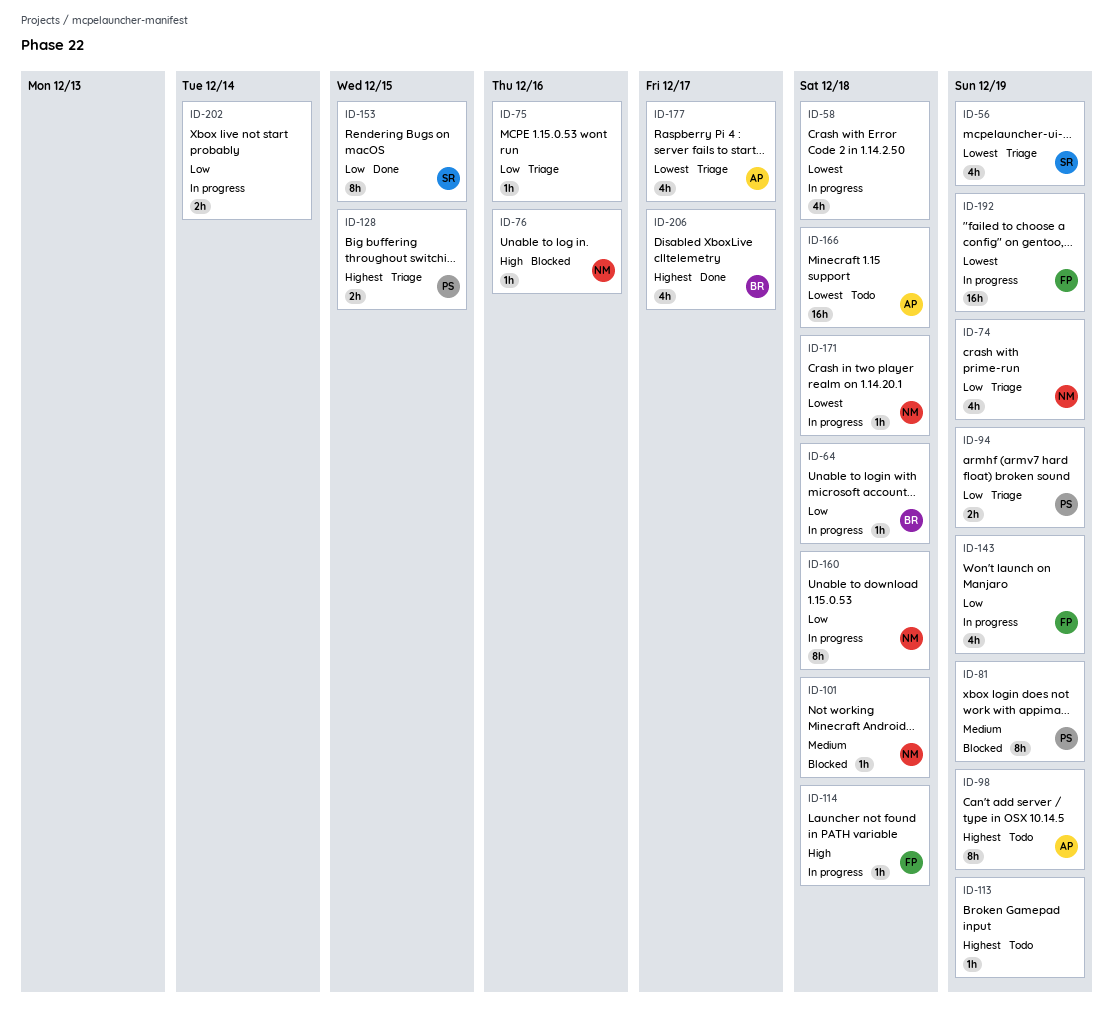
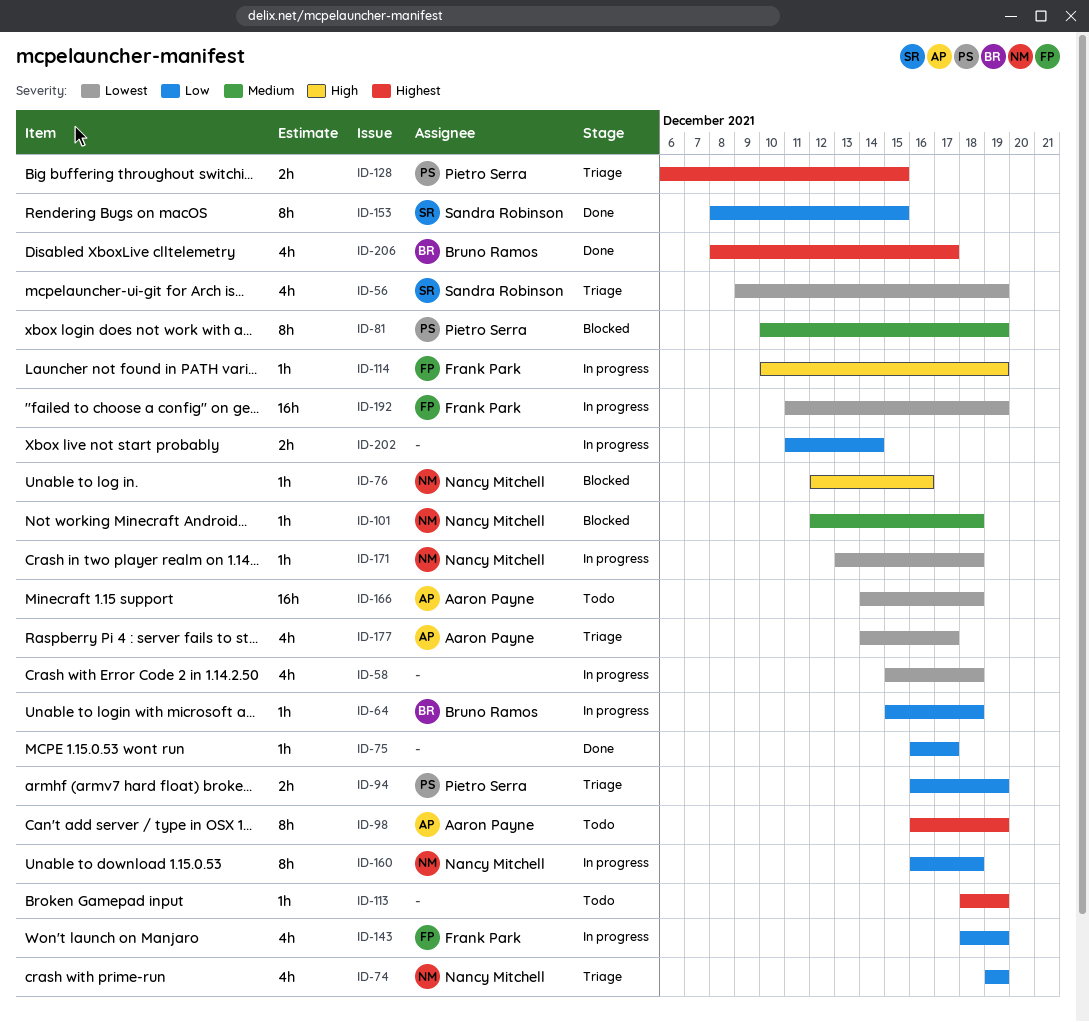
ID-75, status: Triage -> Done
ID-75, due: Dec 16 -> Dec 17
ID-114, due: Dec 18 -> Dec 19

